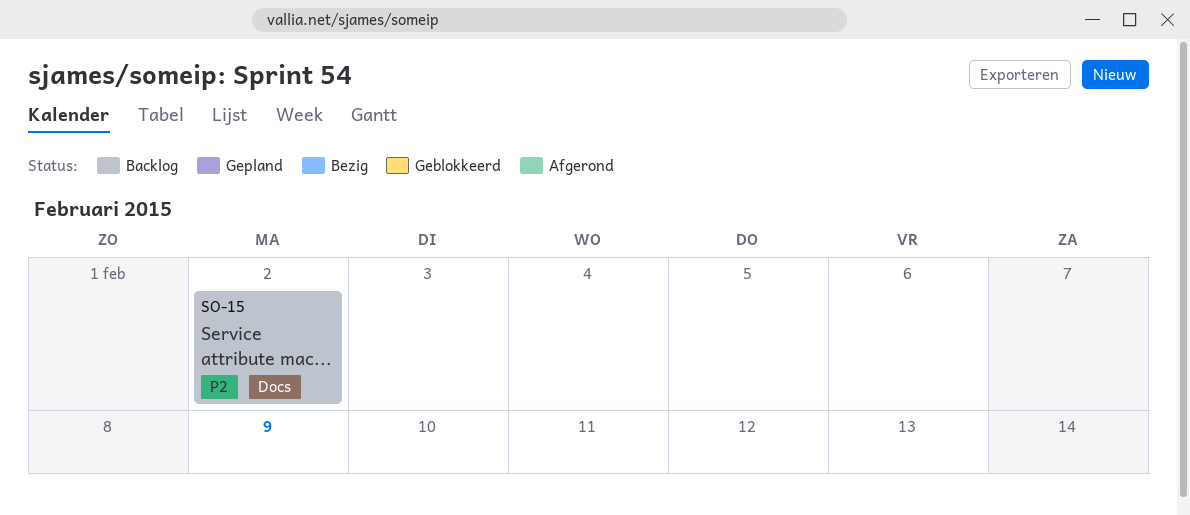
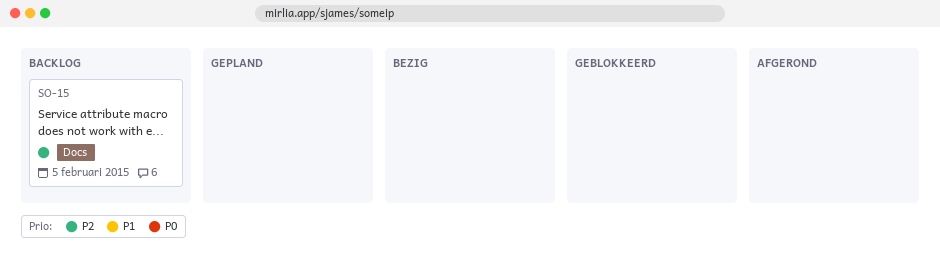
SO-15, due: Feb 2 -> Feb 5

